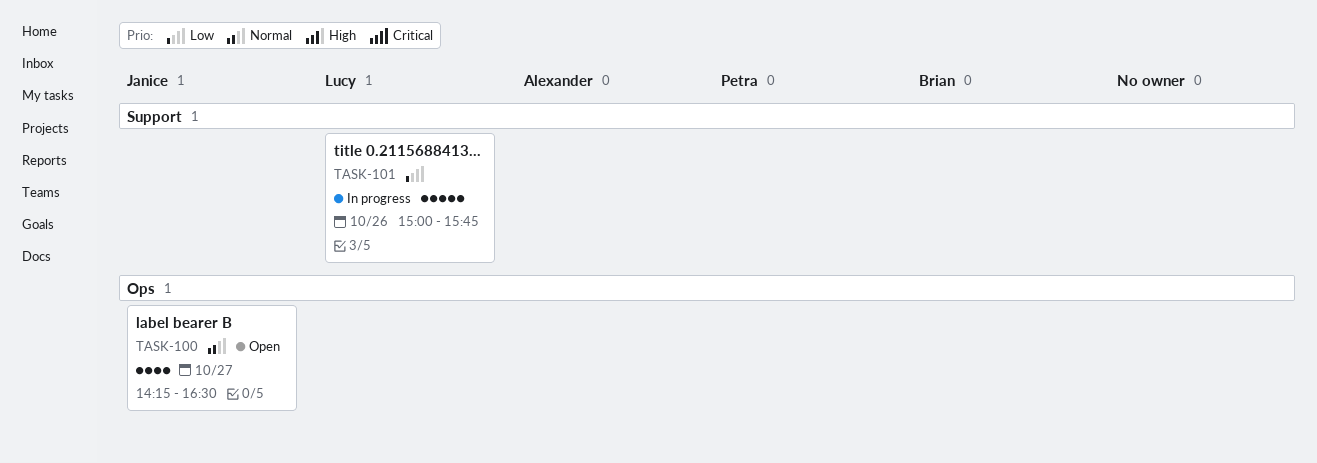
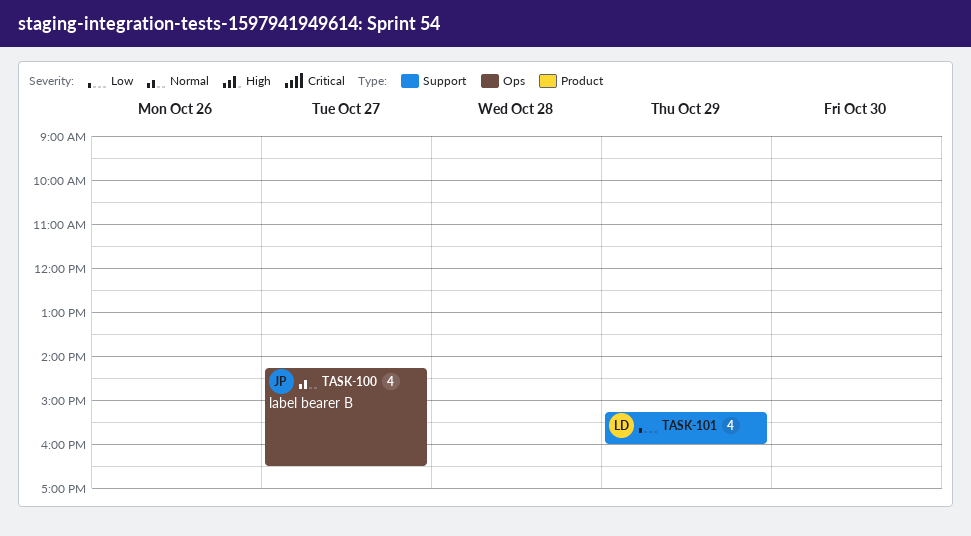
TASK-101, estimate: 5 -> 4
TASK-101, day: Oct 26 -> Oct 29
TASK-101, begins: 15:00 -> 15:15
TASK-101, ends: 15:45 -> 16:00

